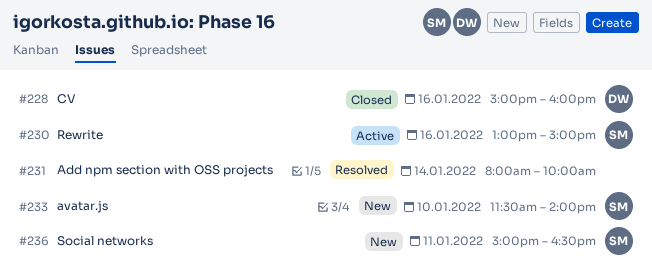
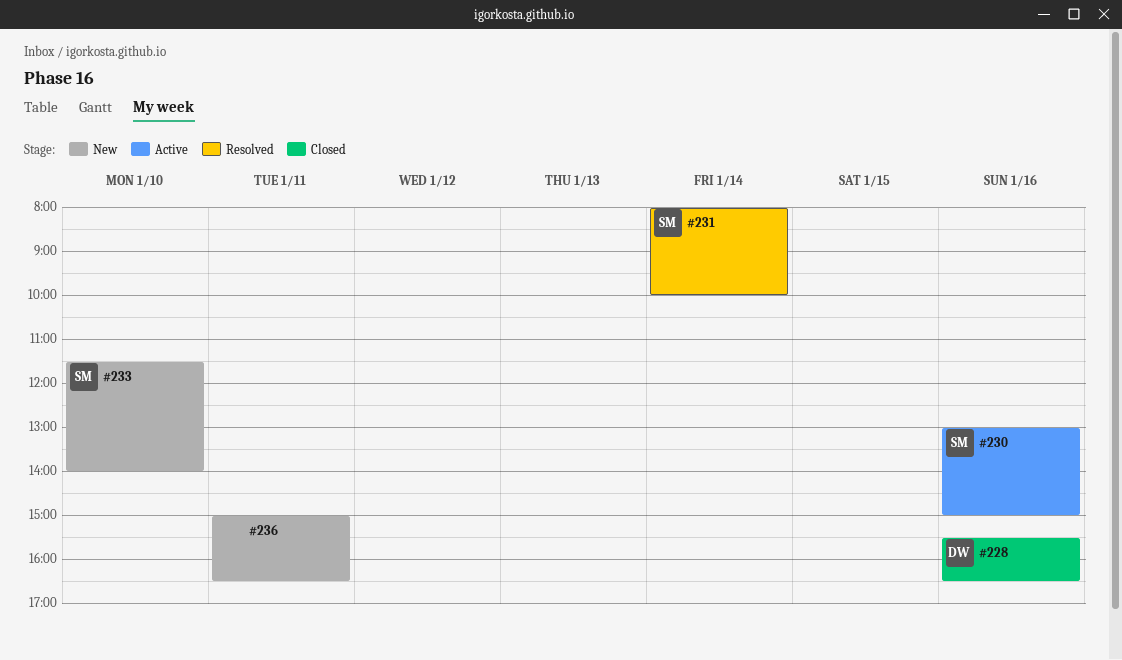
#228, begins: 15:00 -> 15:30
#228, ends: 16:00 -> 16:30
#231, owner: none -> SM
#236, owner: SM -> none

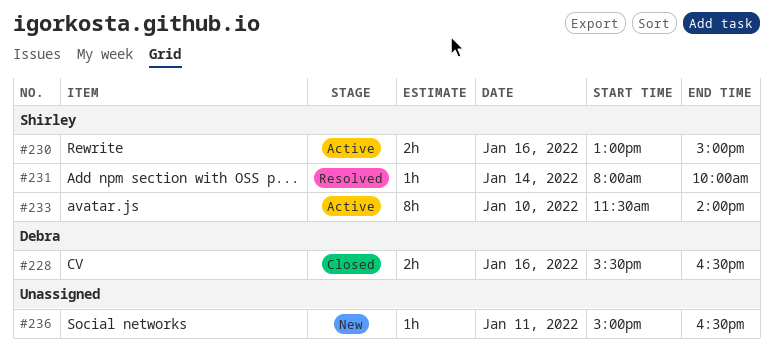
#233, status: New -> Active

